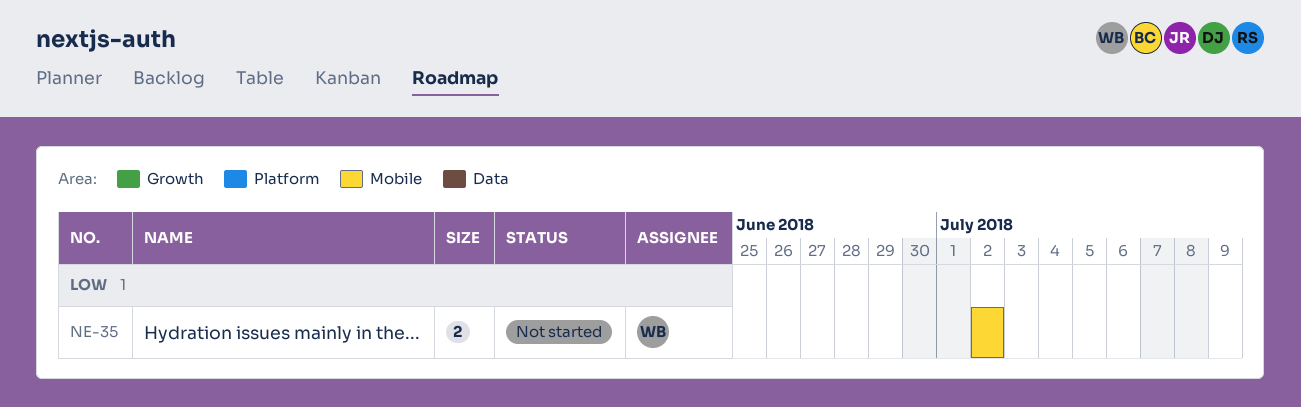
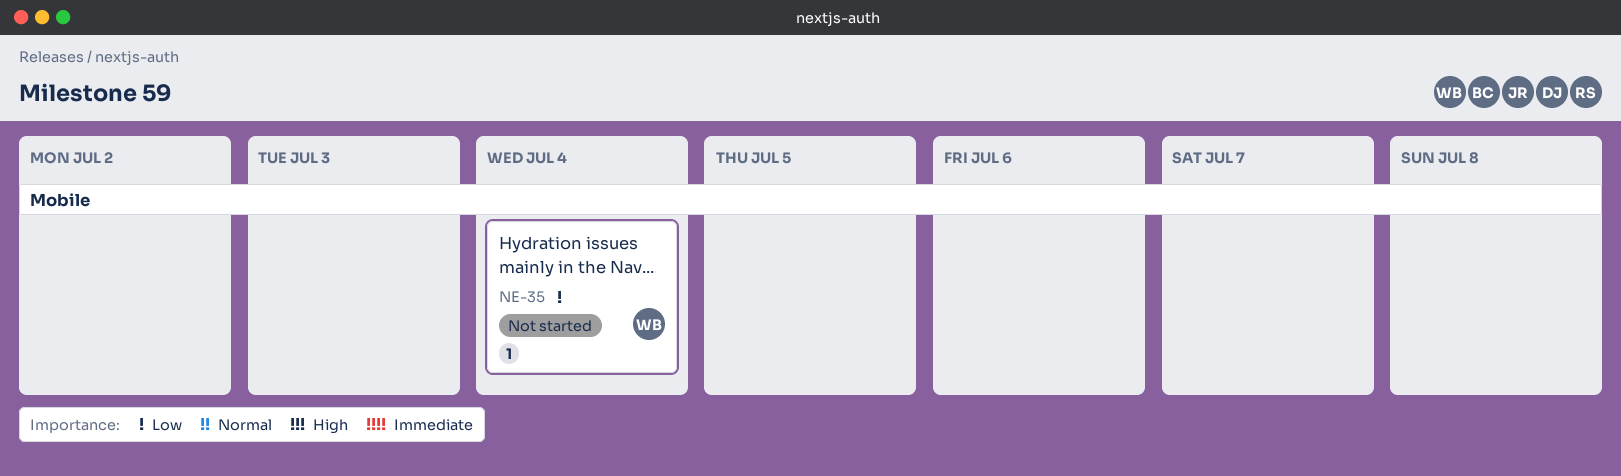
NE-35, estimate: 2 -> 1
NE-35, due: Jul 2 -> Jul 4

